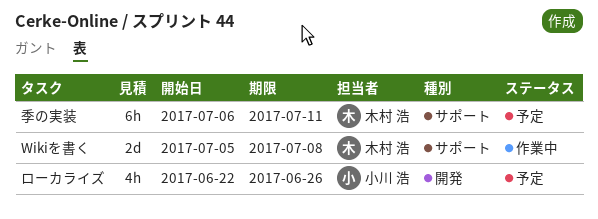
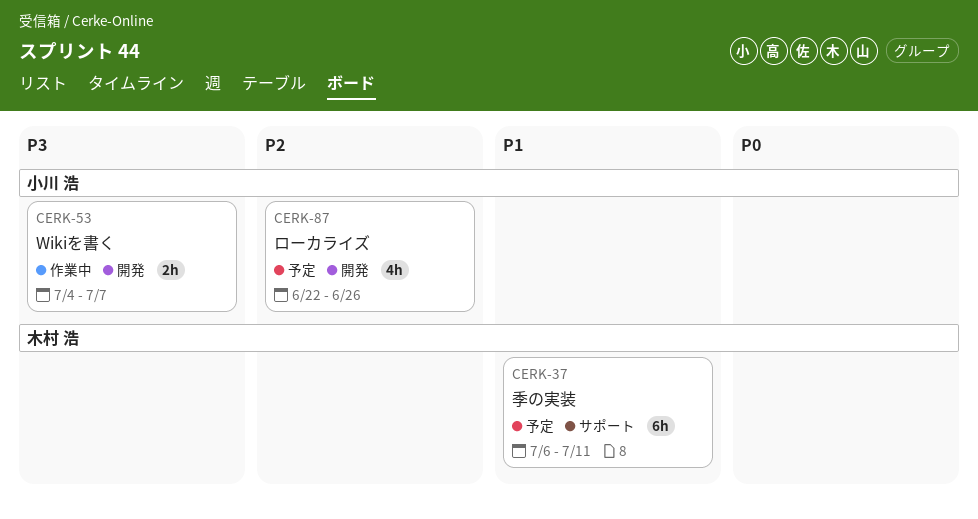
Wikiを書く, owner: 木村 浩 -> 小川 浩
Wikiを書く, label: サポート -> 開発
Wikiを書く, estimate: 2d -> 2h
Wikiを書く, start: Jul 5 -> Jul 4
Wikiを書く, due: Jul 8 -> Jul 7

